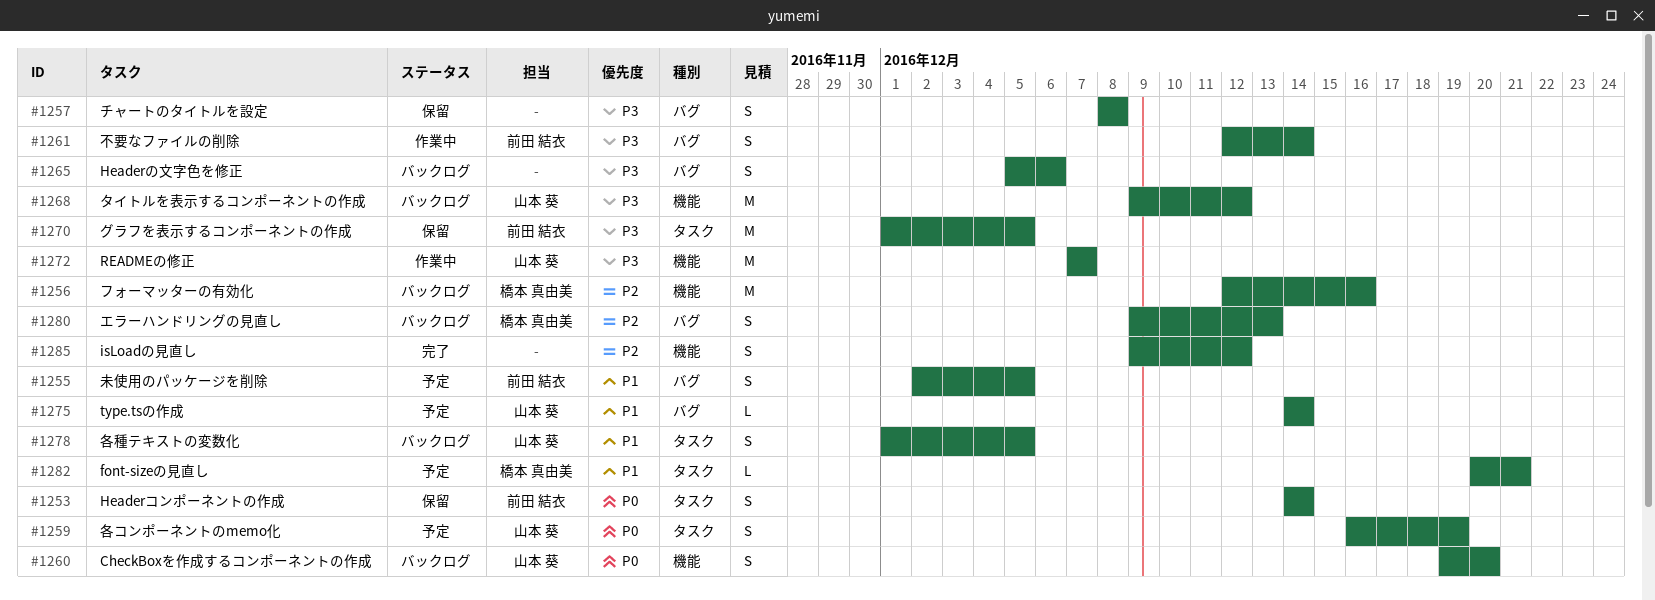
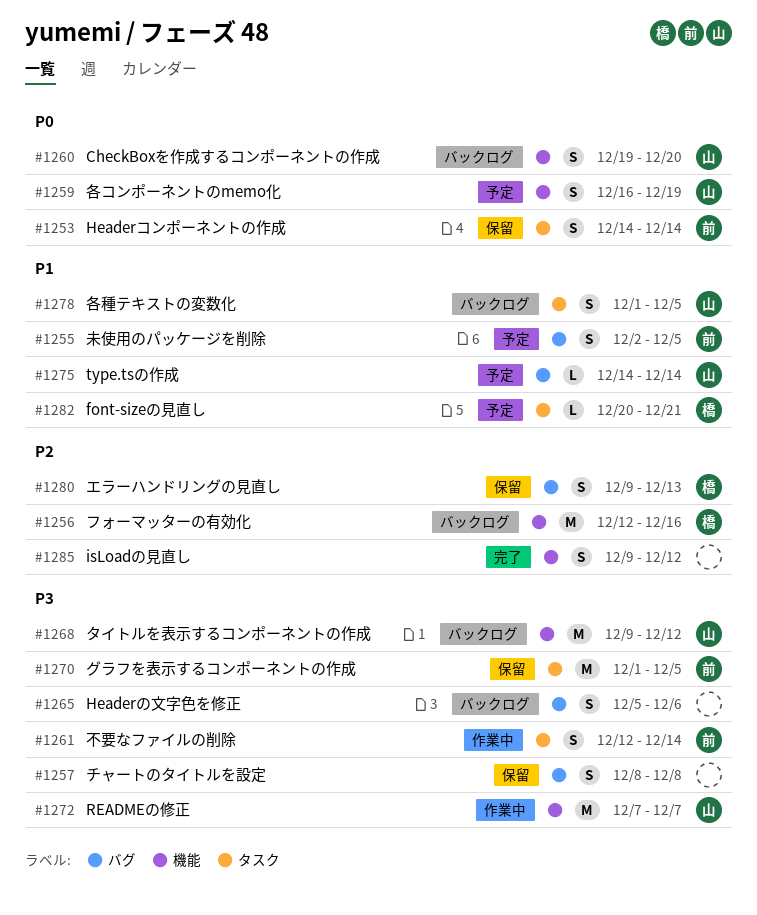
#1259, label: タスク -> 機能
#1261, label: バグ -> タスク
#1280, status: バックログ -> 保留

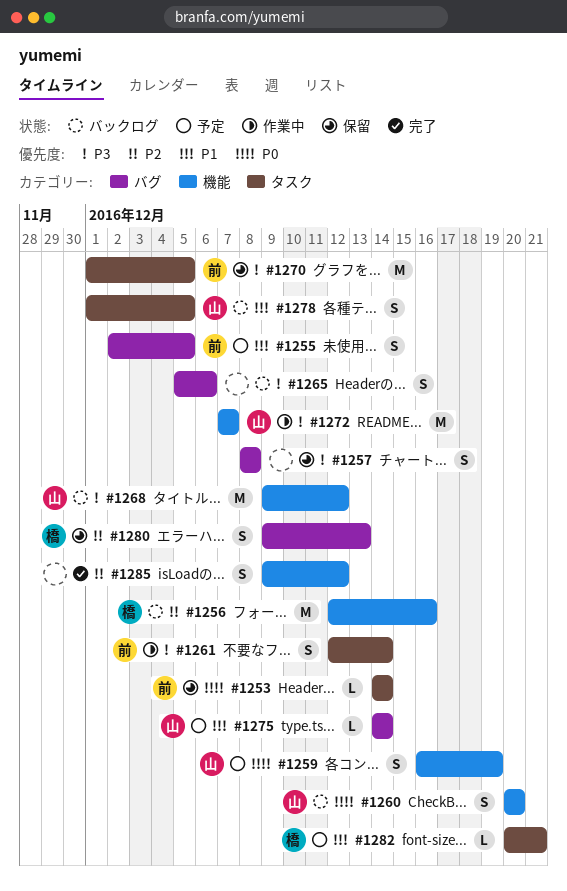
#1253, estimate: S -> L
#1260, start: Dec 19 -> Dec 20

